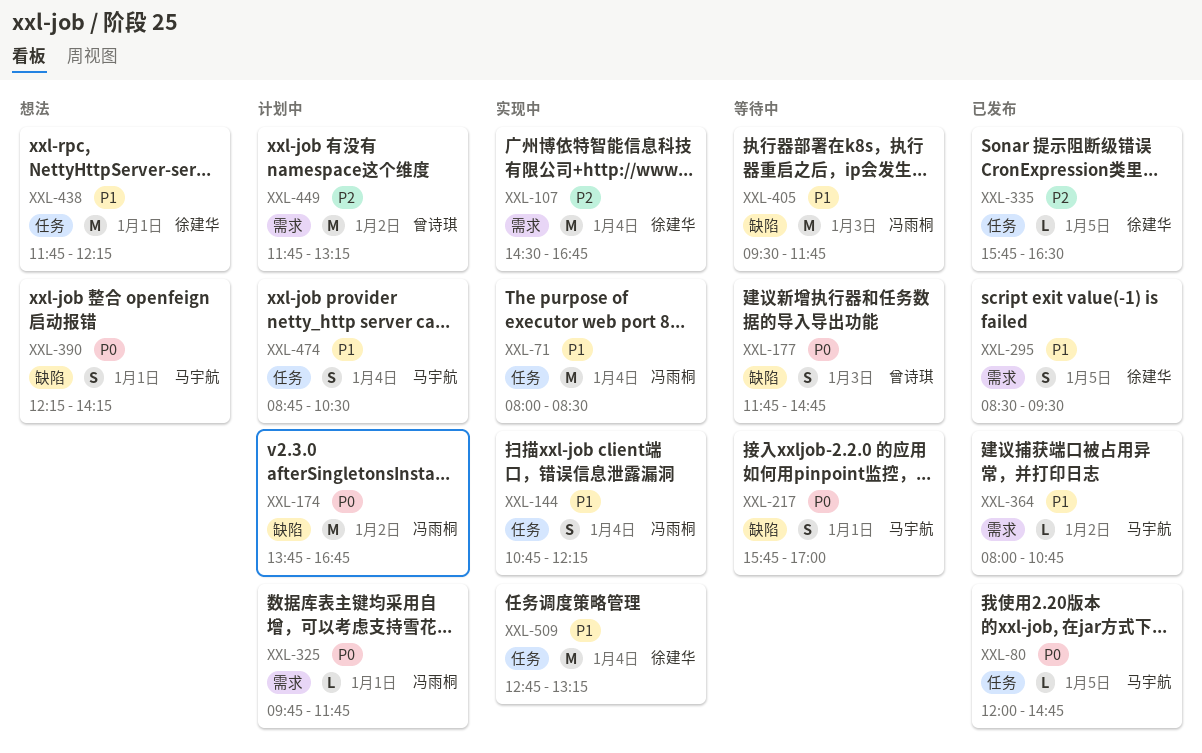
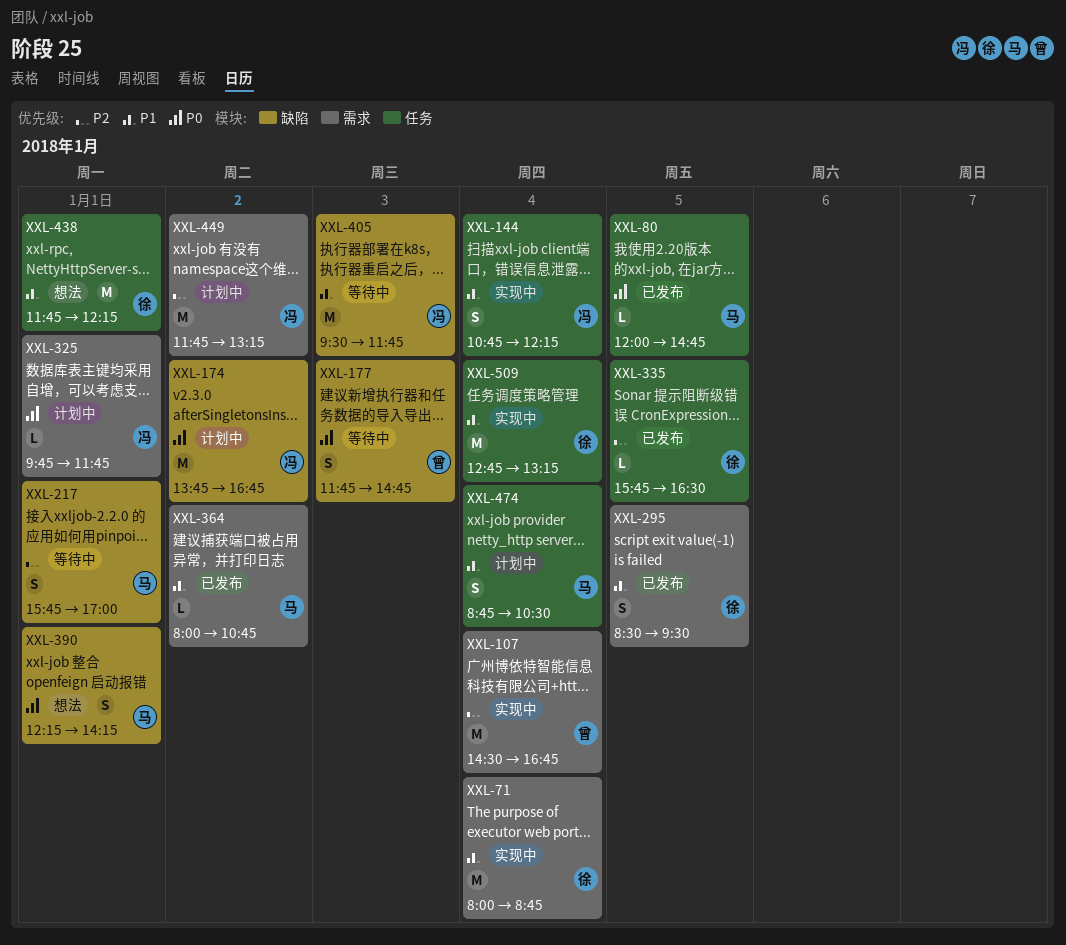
XXL-71, owner: 冯雨桐 -> 徐建华
XXL-71, label: 任务 -> 需求
XXL-71, ends: 08:30 -> 08:45
XXL-107, owner: 徐建华 -> 曾诗琪
XXL-217, priority: P0 -> P2
XXL-449, owner: 曾诗琪 -> 冯雨桐

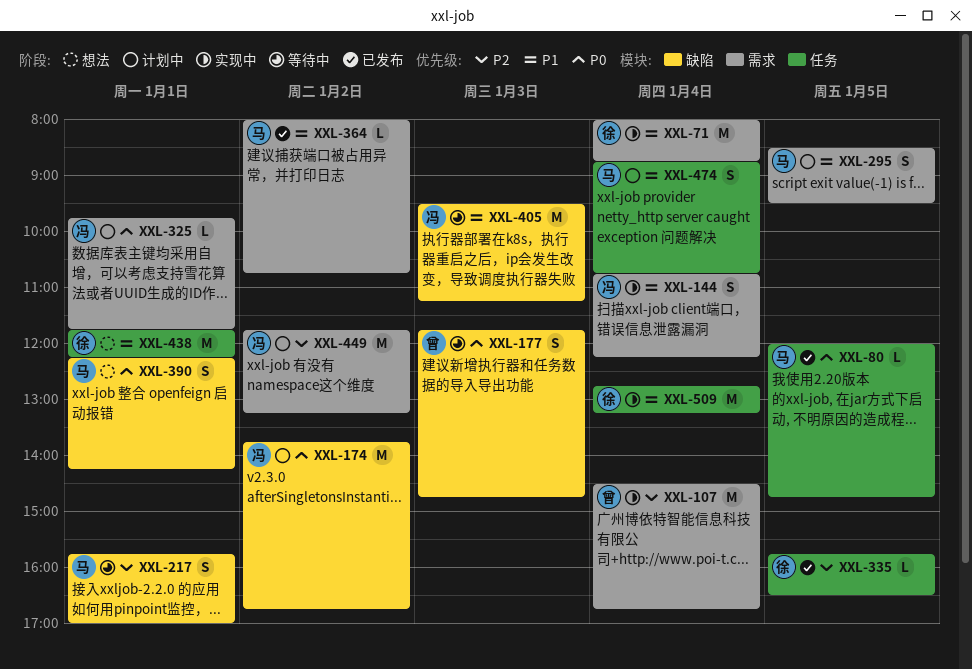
XXL-144, label: 任务 -> 需求
XXL-295, status: 已发布 -> 计划中
XXL-295, owner: 徐 -> 马
XXL-405, ends: 11:45 -> 11:15
XXL-474, ends: 10:30 -> 10:45

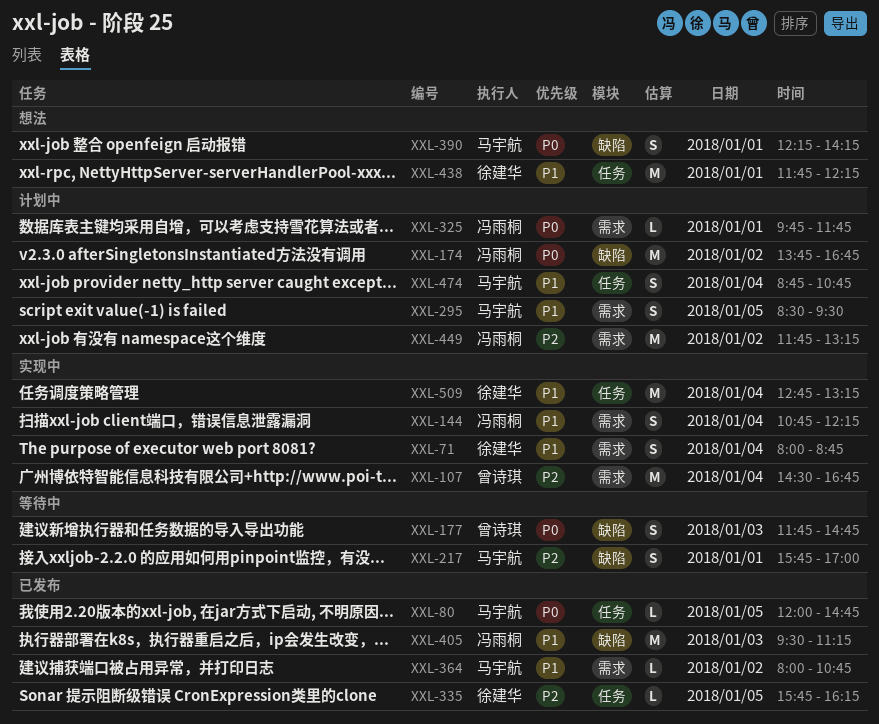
XXL-71, estimate: M -> S
XXL-335, ends: 16:30 -> 16:15
XXL-405, status: 等待中 -> 已发布

